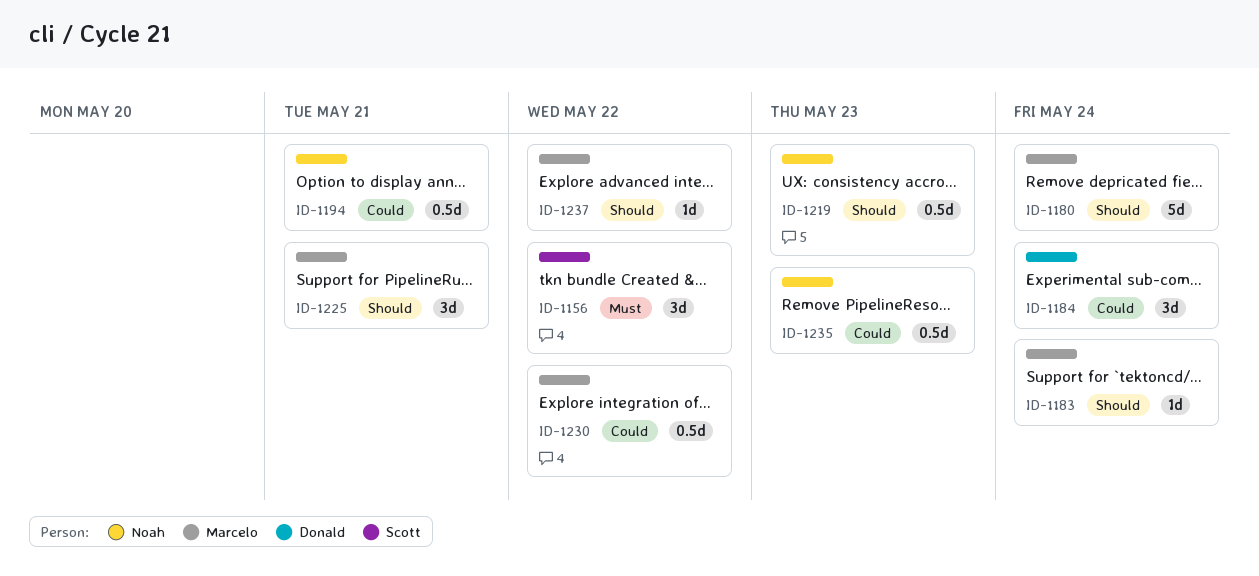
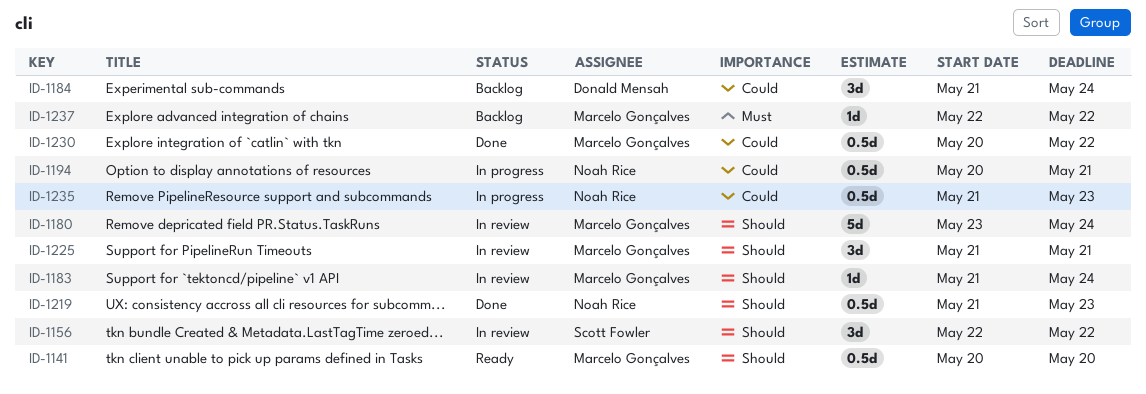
ID-1141: none -> present
ID-1156, priority: Must -> Should
ID-1237, priority: Should -> Must

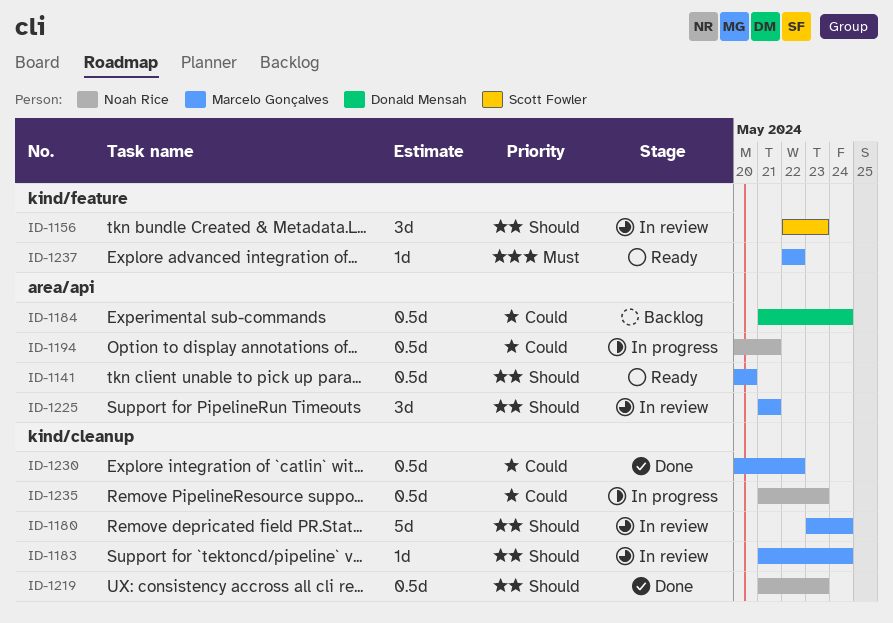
ID-1156, due: May 22 -> May 23
ID-1184, estimate: 3d -> 0.5d
ID-1237, status: Backlog -> Ready

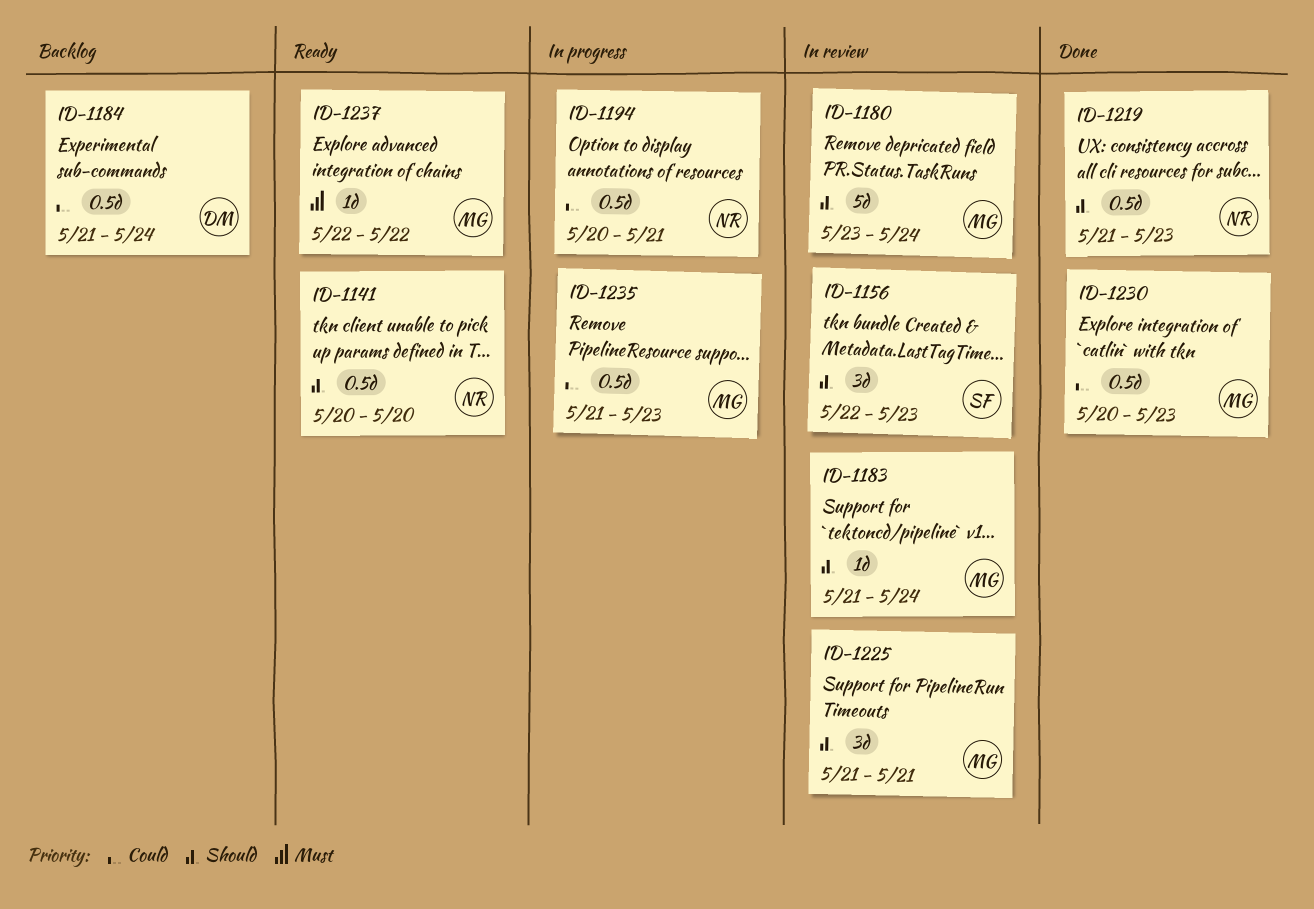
ID-1141, owner: Marcelo Gonçalves -> Noah Rice
ID-1230, due: May 22 -> May 23
ID-1235, owner: Noah Rice -> Marcelo Gonçalves

